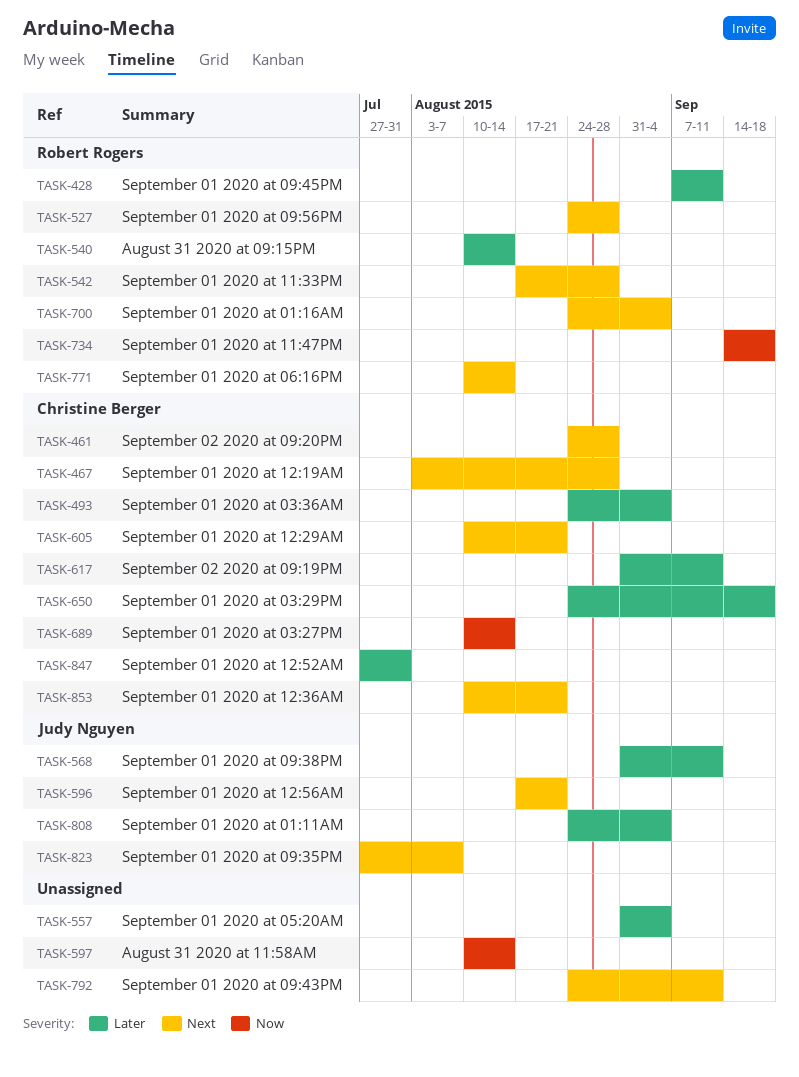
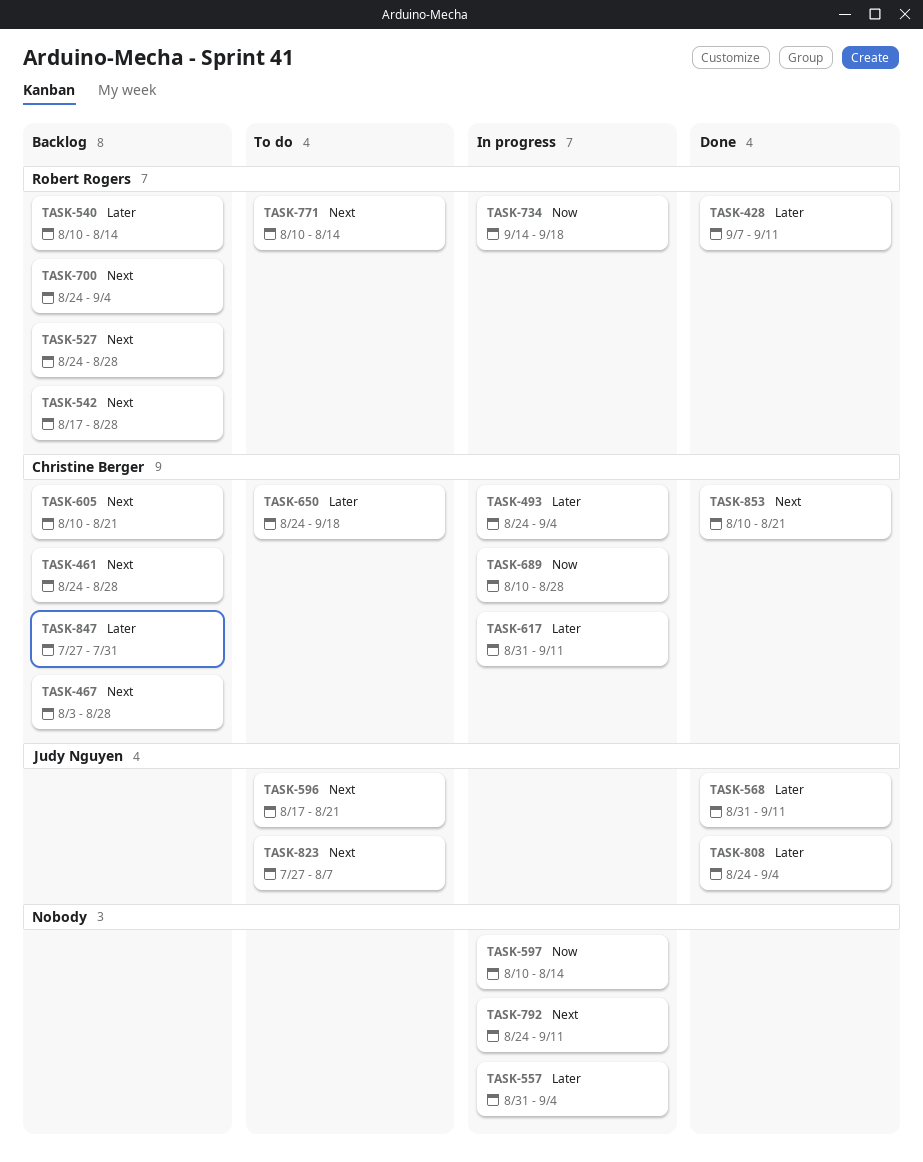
TASK-689, due: Aug 14 -> Aug 28

